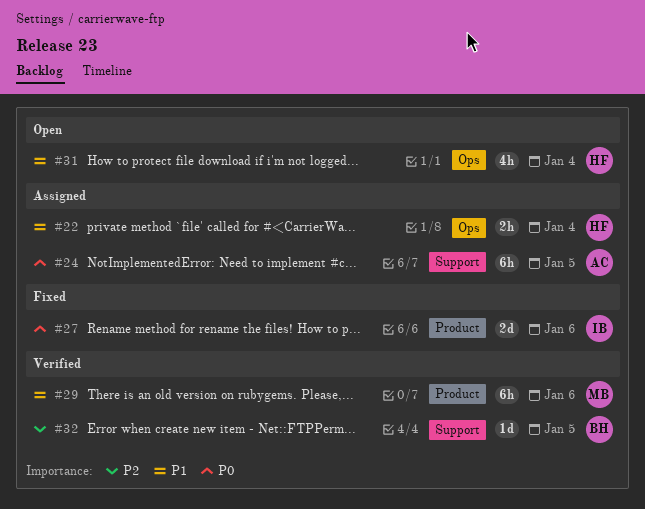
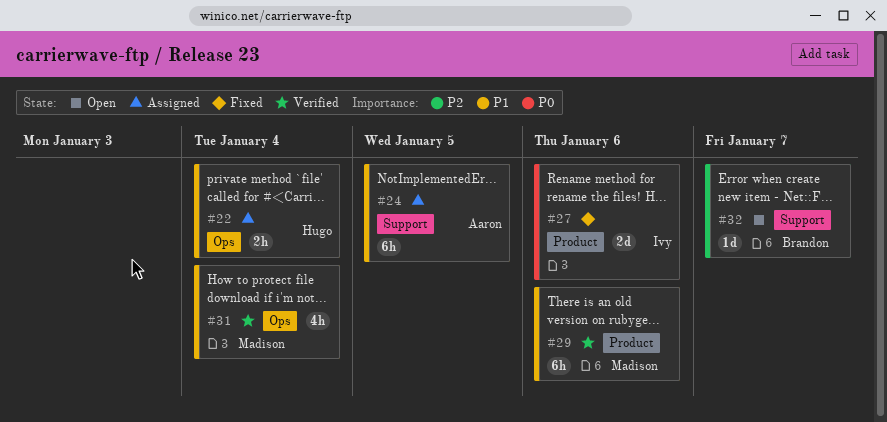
#24, priority: P0 -> P1
#31, status: Open -> Verified
#31, owner: Hugo -> Madison
#32, status: Verified -> Open
#32, due: Jan 5 -> Jan 7

